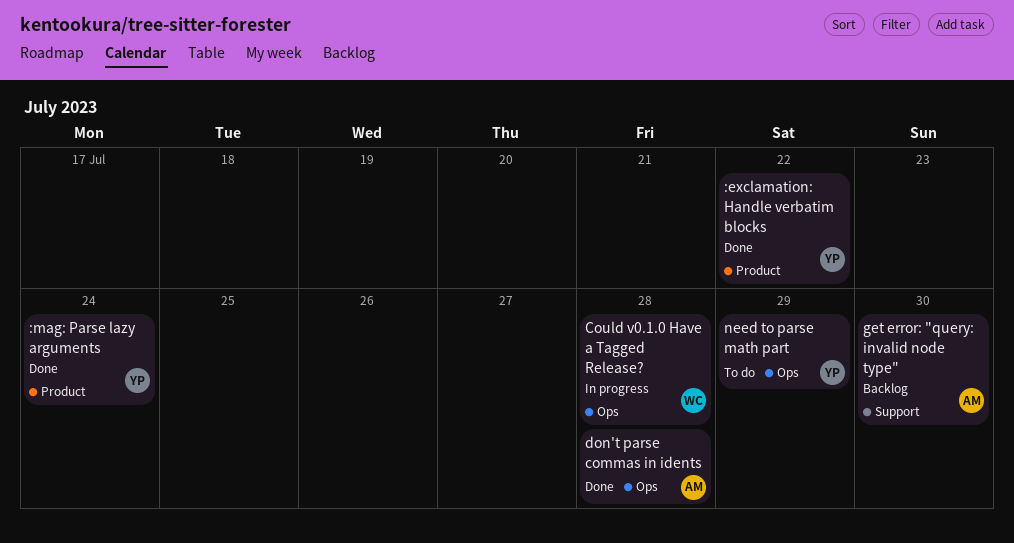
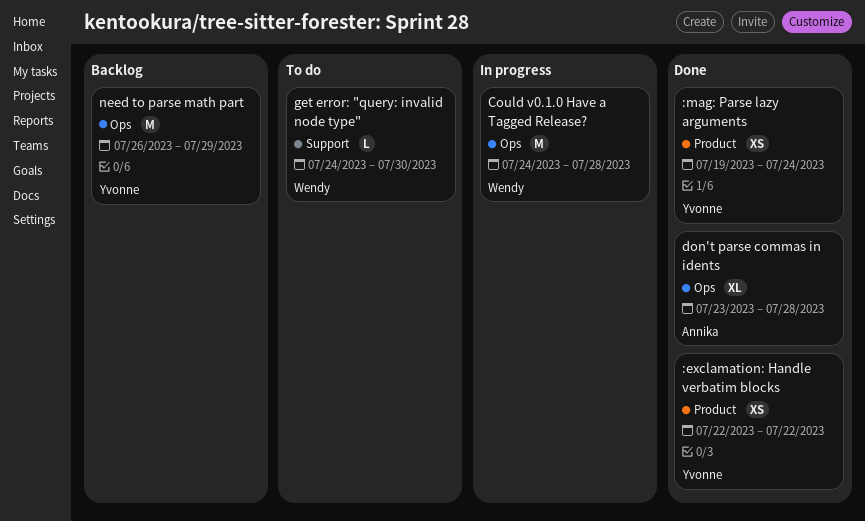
get error: "query: invalid node type", status: Backlog -> To do
get error: "query: invalid node type", owner: Annika -> Wendy
need to parse math part, status: To do -> Backlog

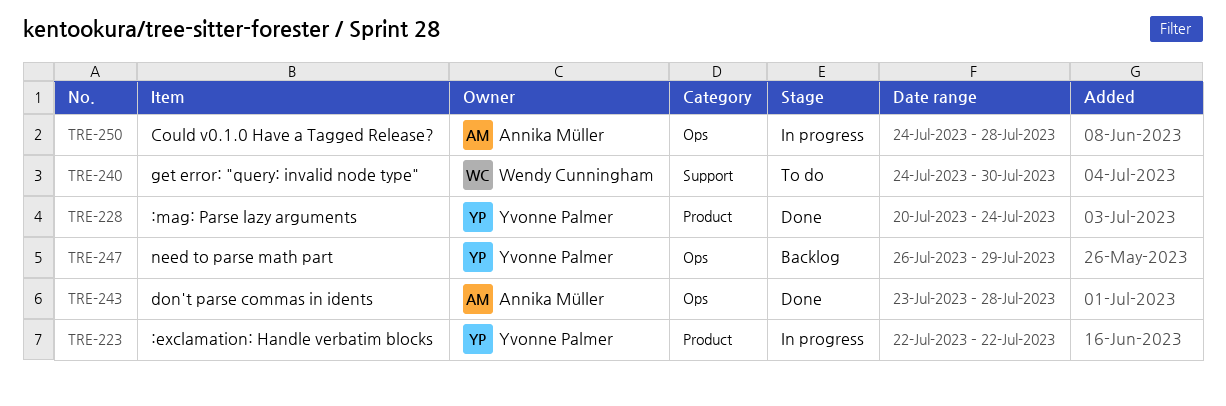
:exclamation: Handle verbatim blocks, status: Done -> In progress
:mag: Parse lazy arguments, start: Jul 19 -> Jul 20
Could v0.1.0 Have a Tagged Release?, owner: Wendy Cunningham -> Annika Müller

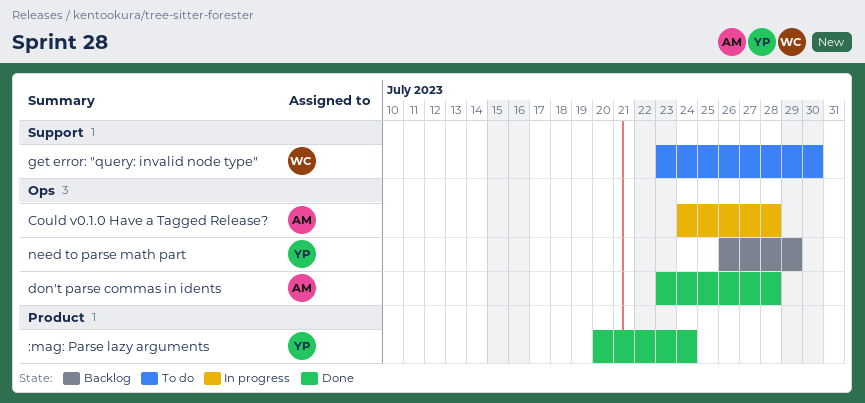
:exclamation: Handle verbatim blocks: present -> none
get error: "query: invalid node type", start: Jul 24 -> Jul 23

